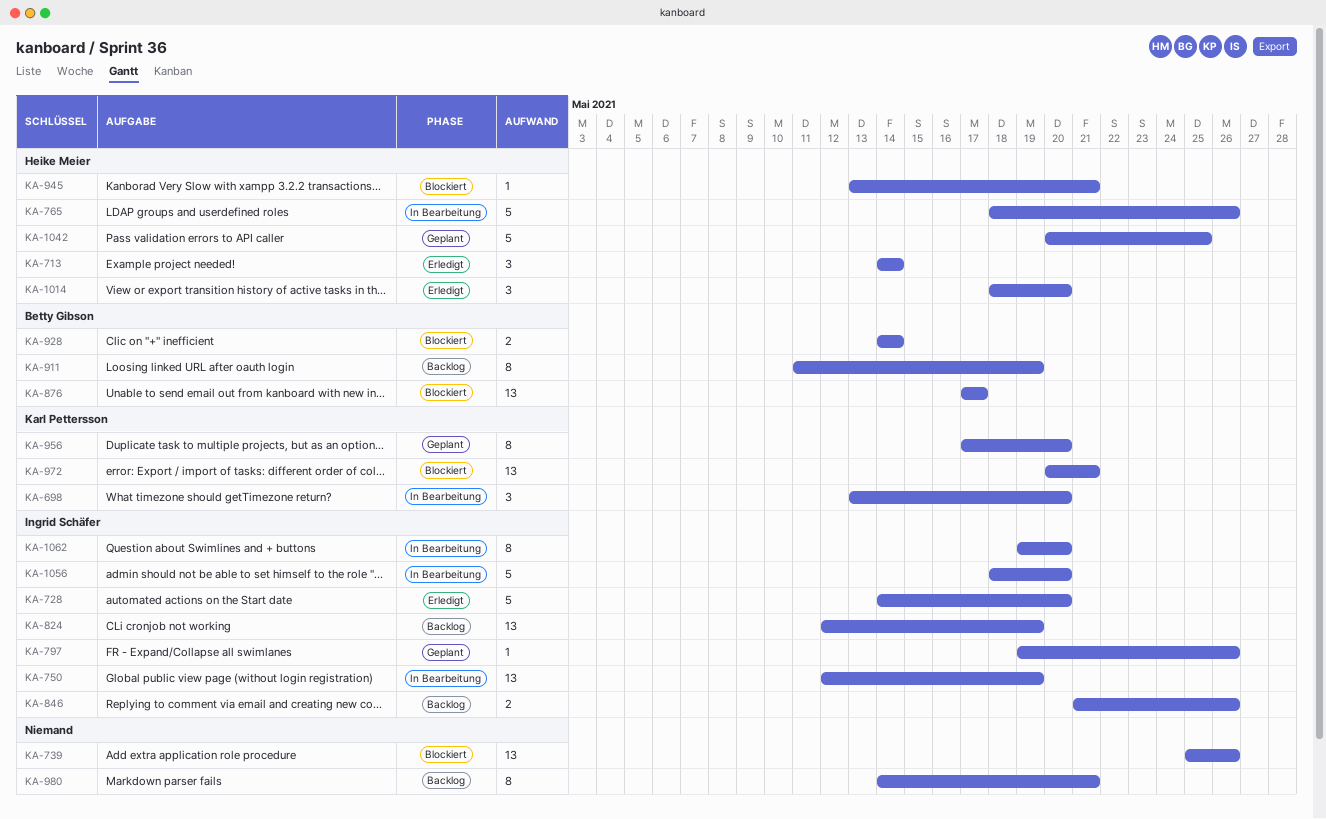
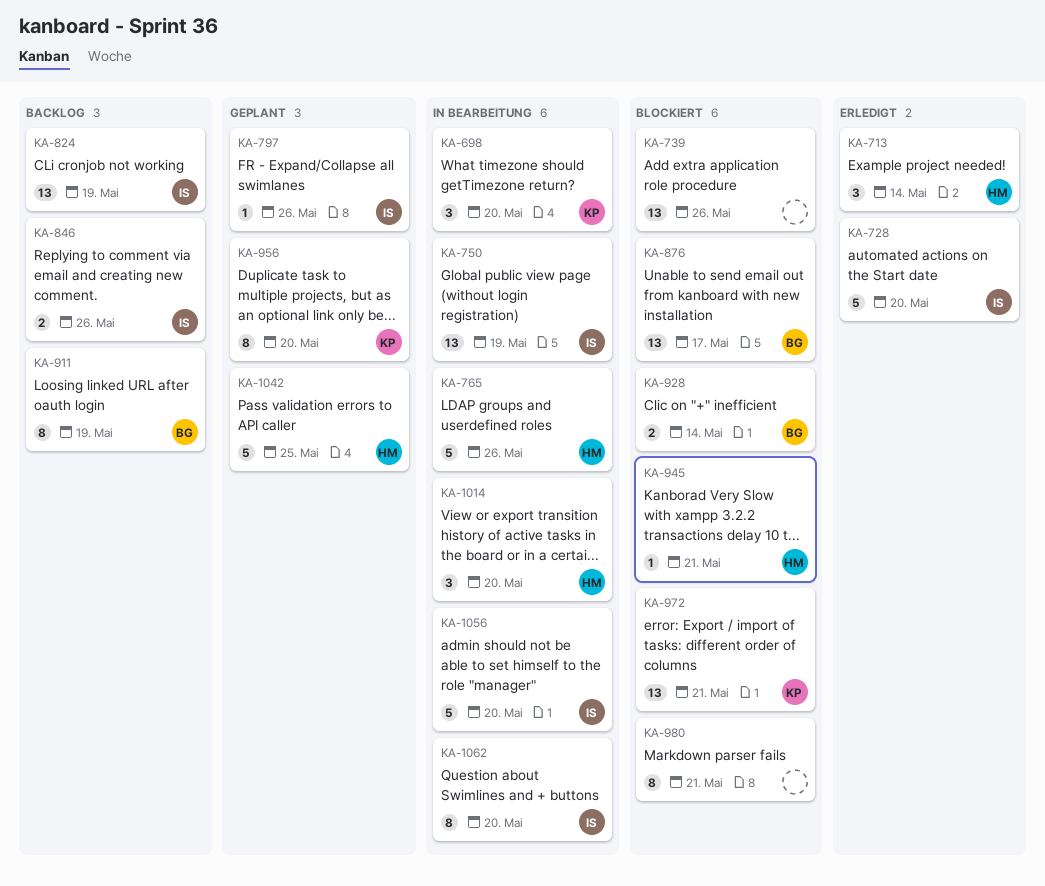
KA-980, status: Backlog -> Blockiert
KA-1014, status: Erledigt -> In Bearbeitung

